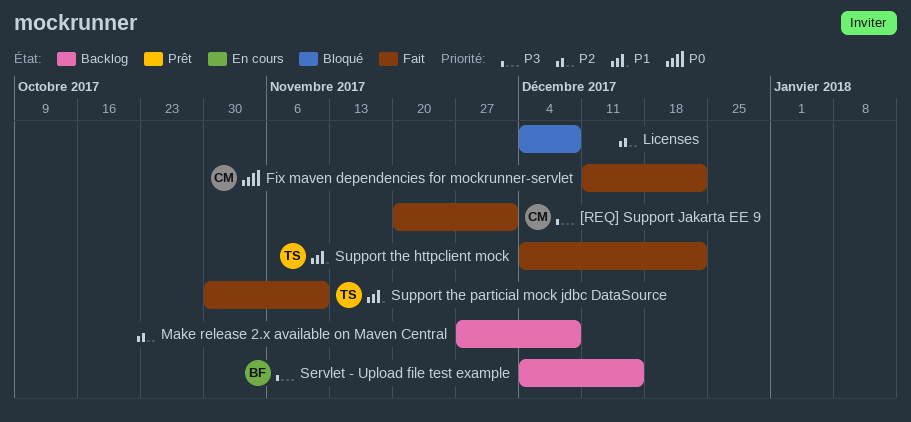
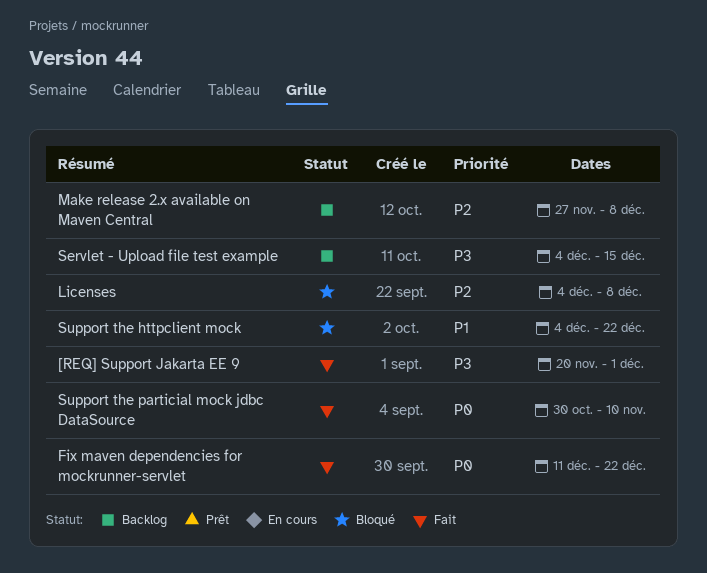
Support the httpclient mock, status: Fait -> Bloqué
Support the particial mock jdbc DataSource, priority: P1 -> P0

